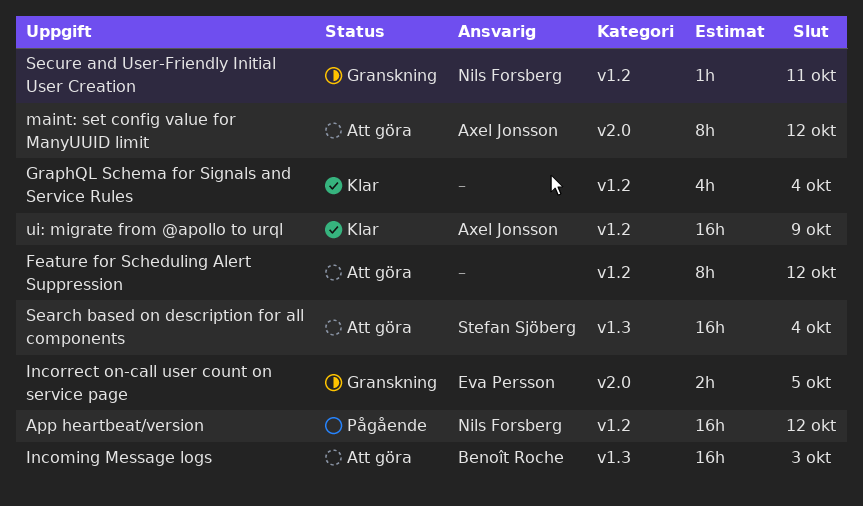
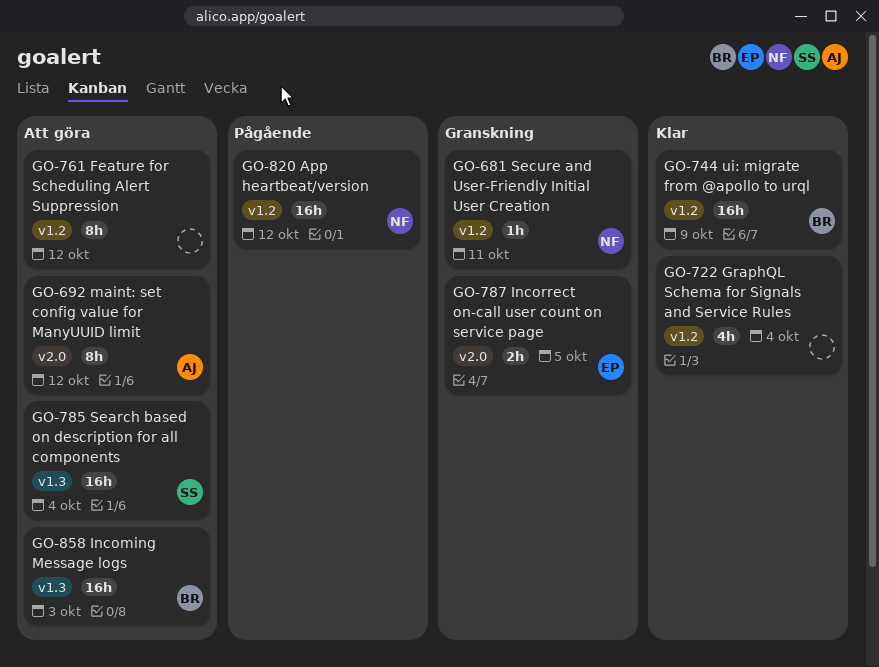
ui: migrate from @apollo to urql, owner: Axel Jonsson -> Benoît Roche

